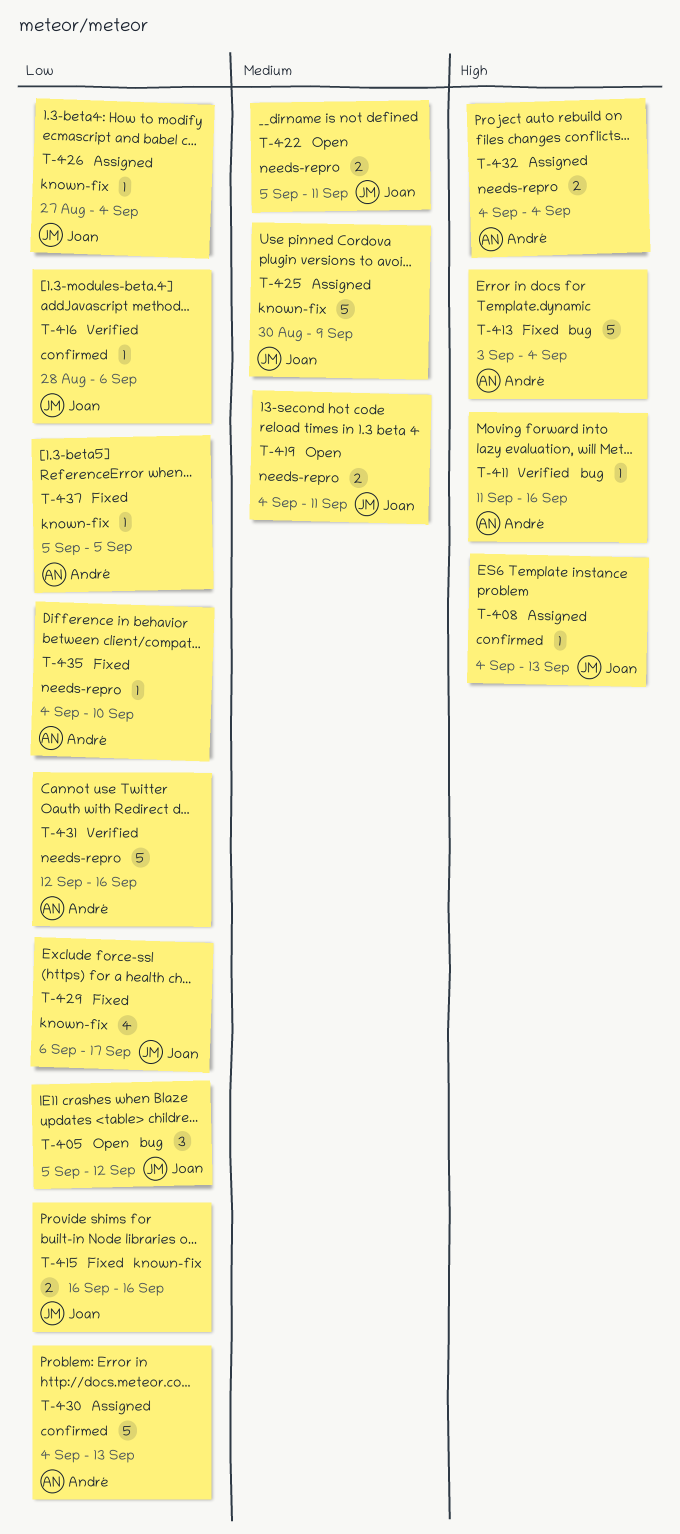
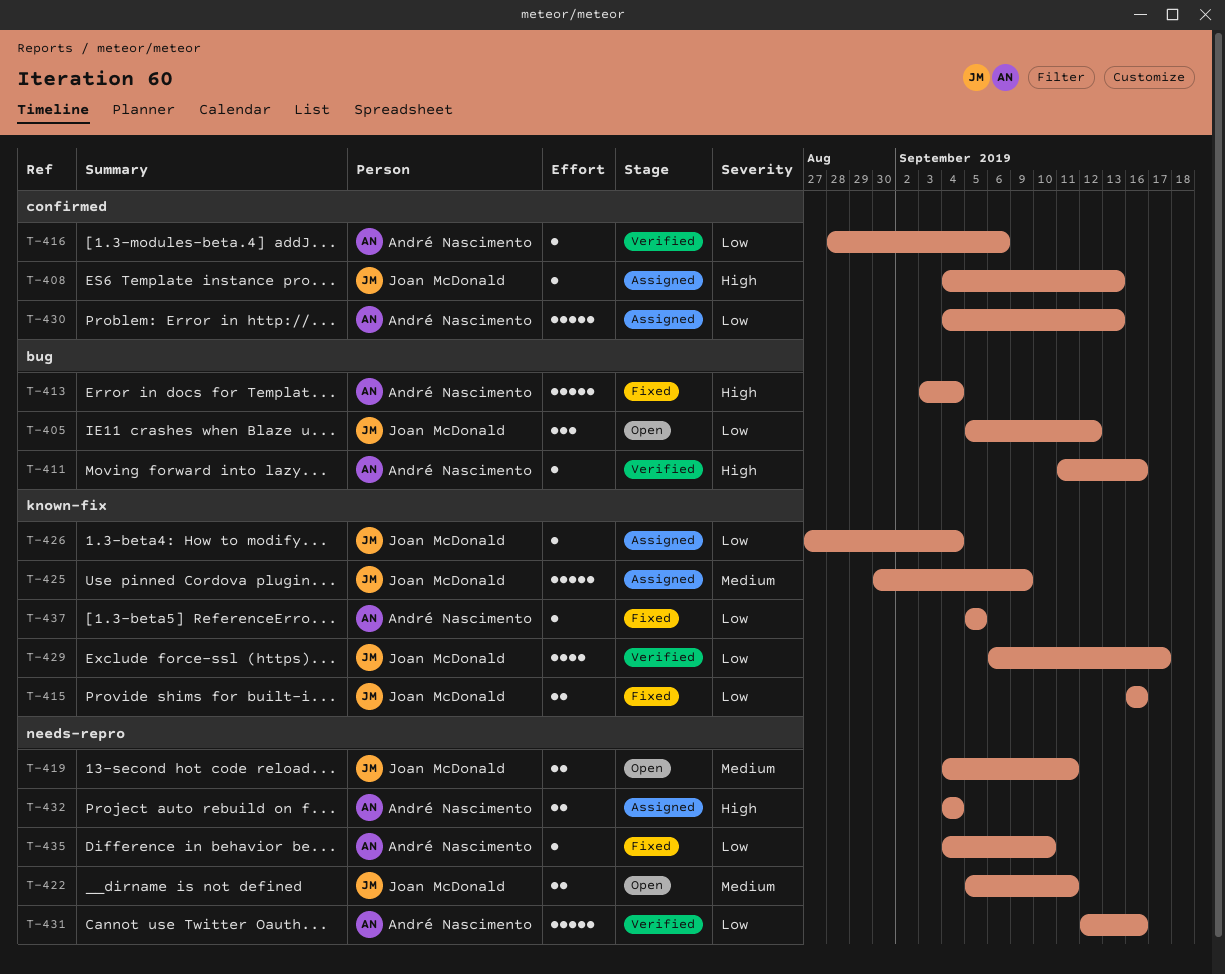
T-416, owner: Joan McDonald -> André Nascimento
T-429, status: Fixed -> Verified

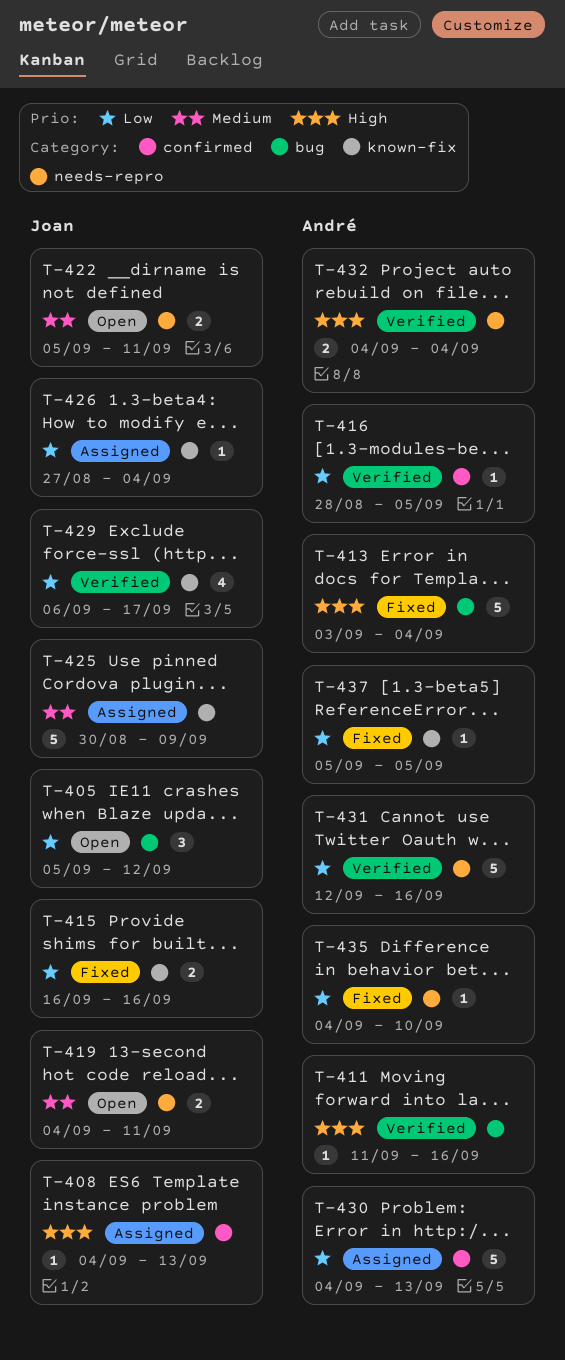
T-416, due: Sep 6 -> Sep 5
T-432, status: Assigned -> Verified

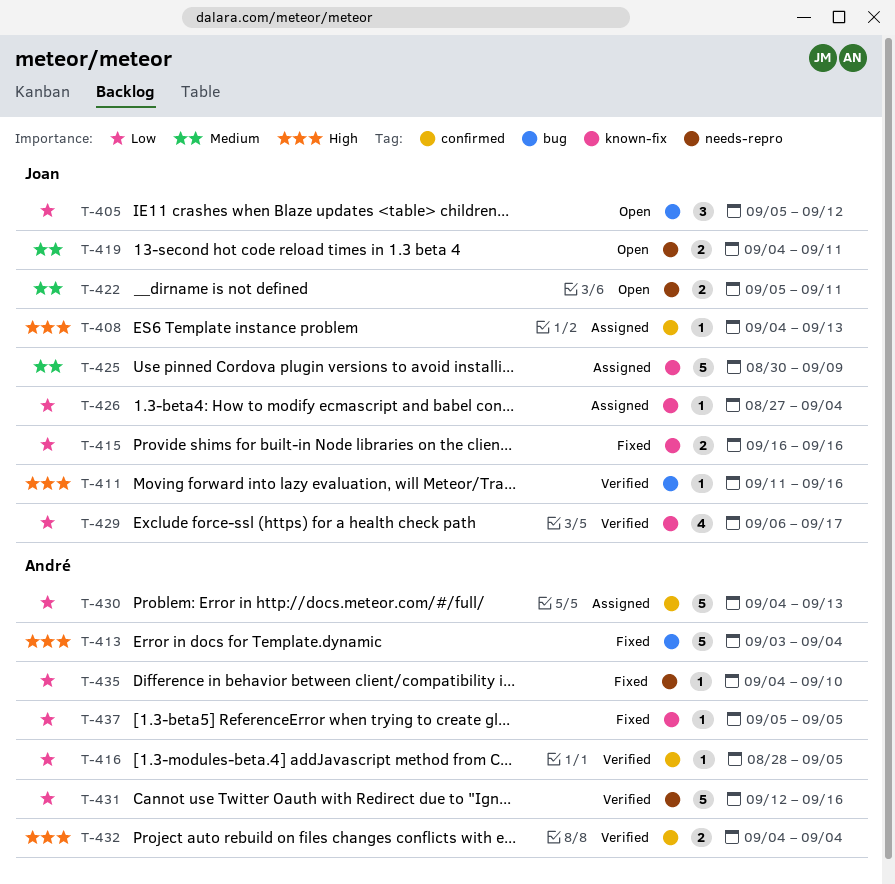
T-411, owner: André -> Joan
T-432, label: needs-repro -> confirmed

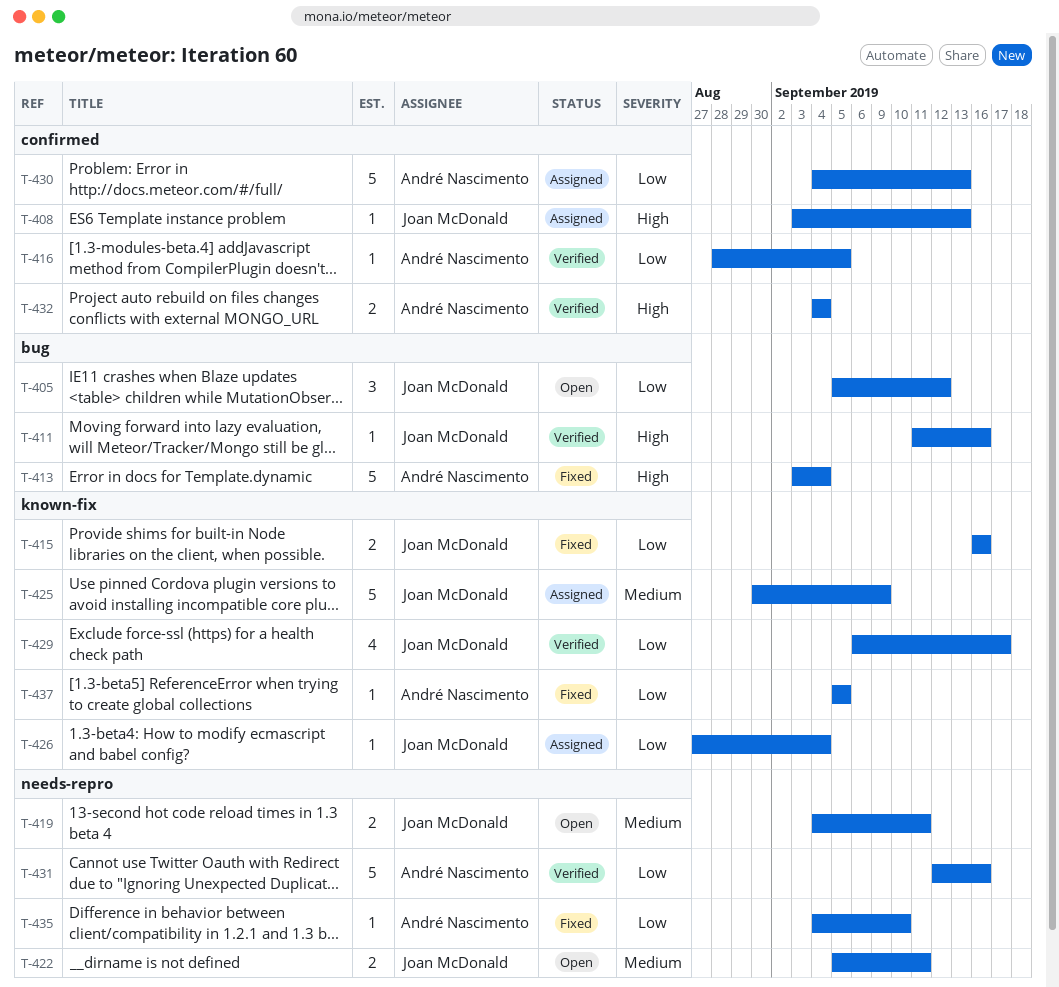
T-408, start: Sep 4 -> Sep 3

